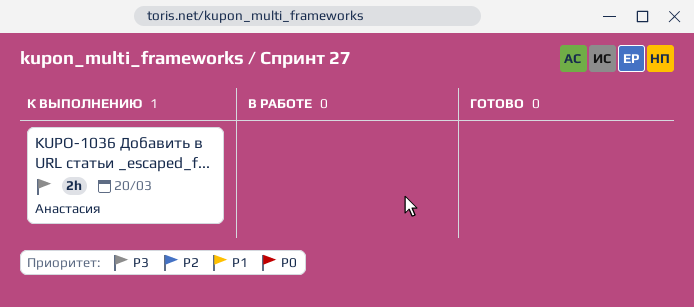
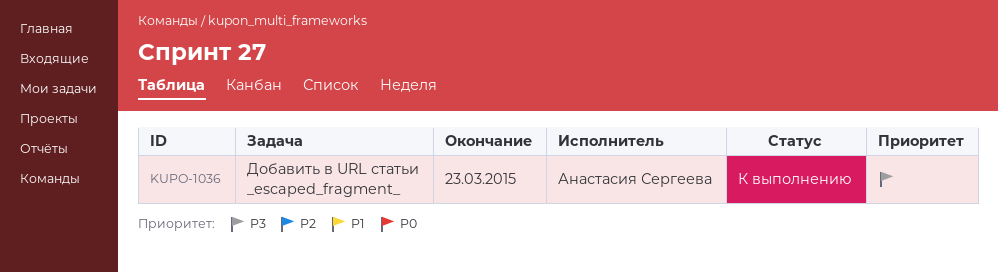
KUPO-1036, due: Mar 20 -> Mar 23

